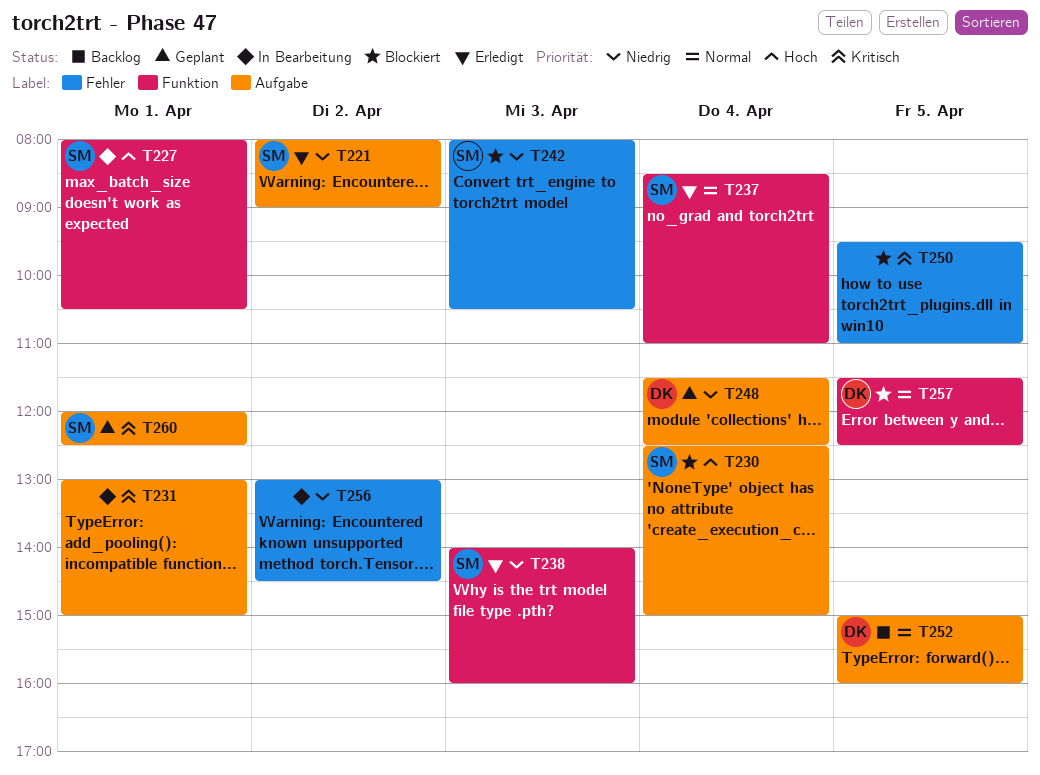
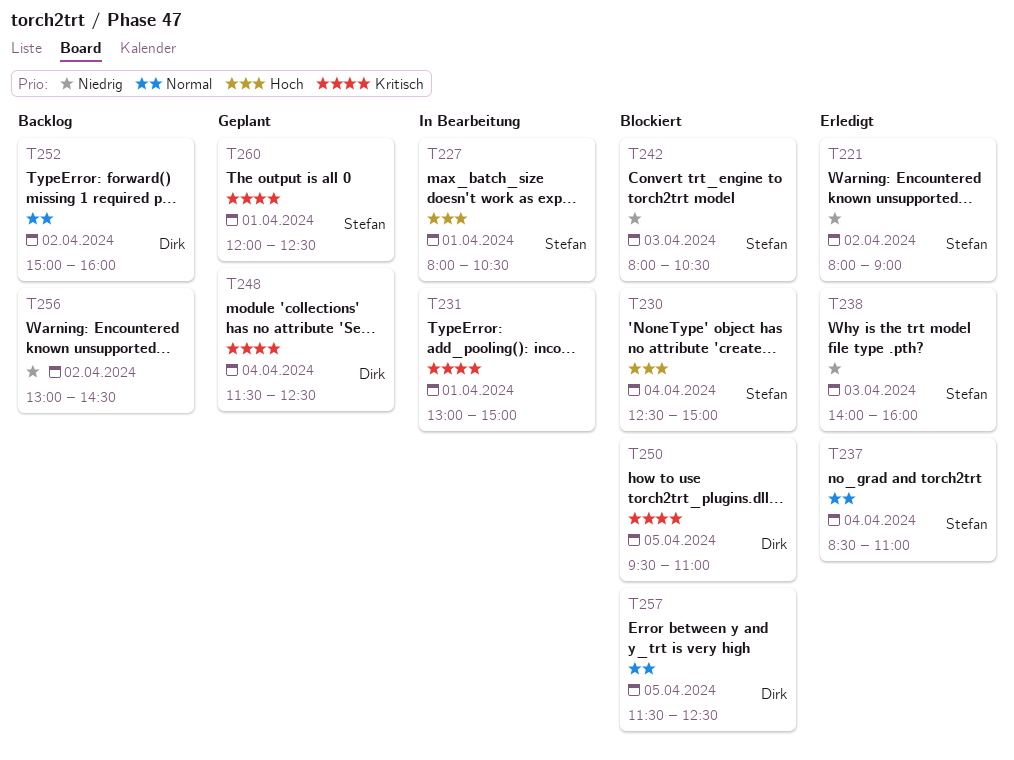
T248, priority: Niedrig -> Kritisch
T250, owner: none -> Dirk
T252, day: Apr 5 -> Apr 2
T256, status: In Bearbeitung -> Backlog

